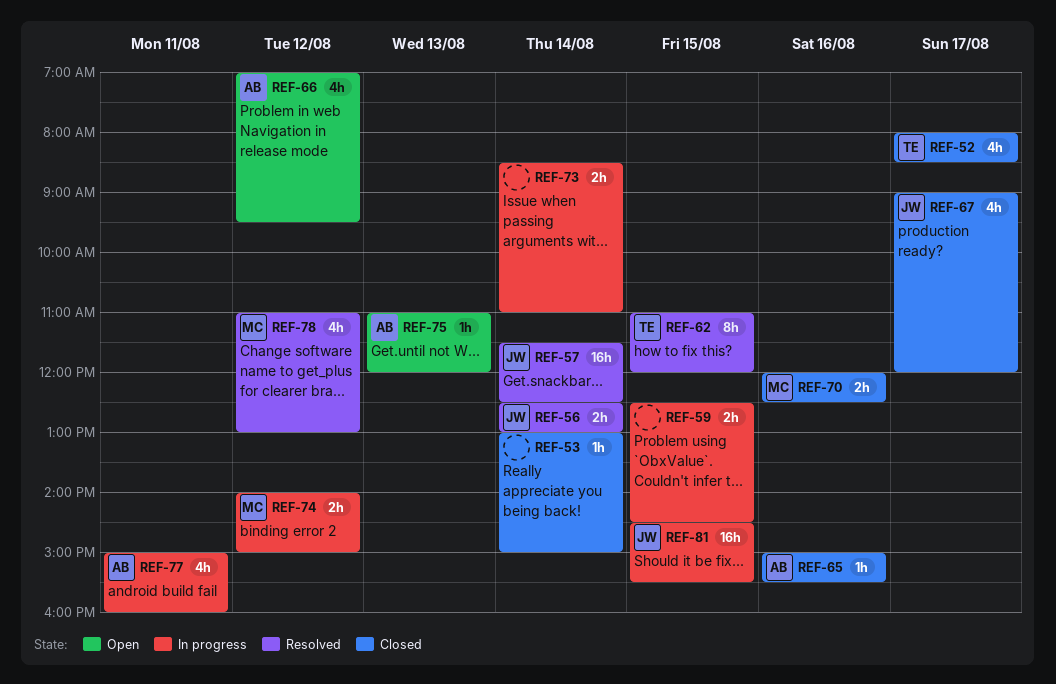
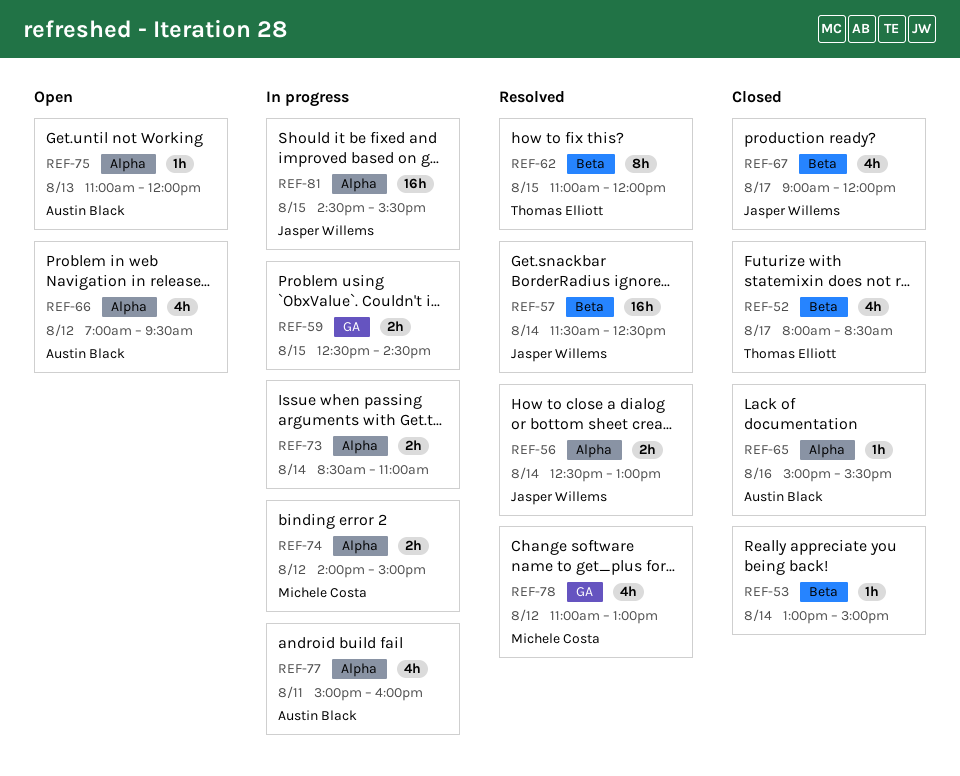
REF-70: present -> none

